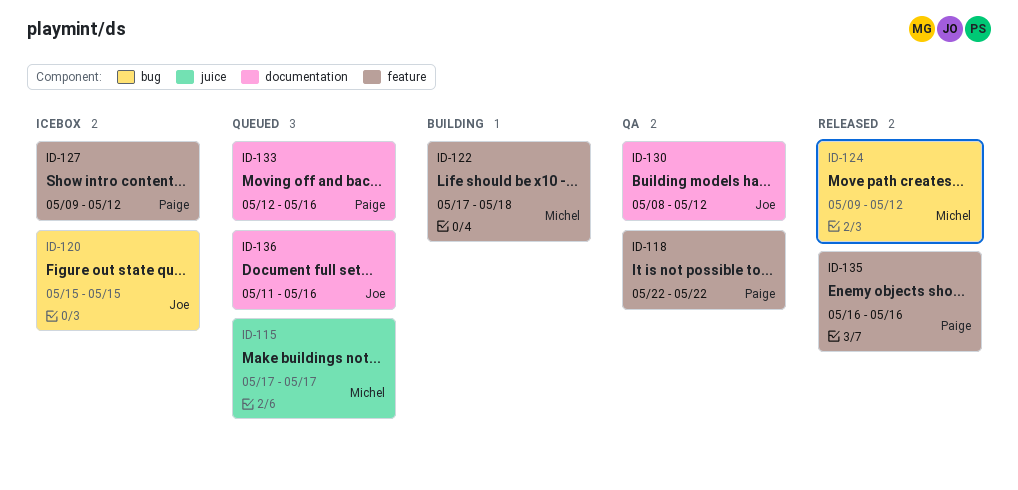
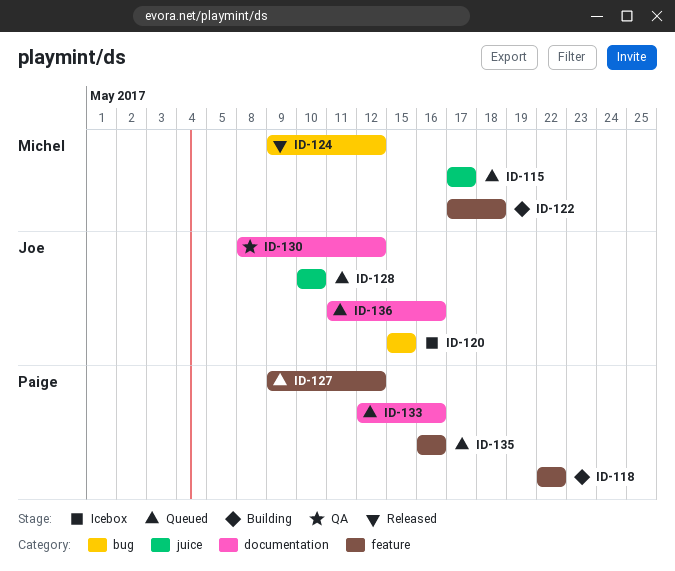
ID-118, status: QA -> Building
ID-127, status: Icebox -> Queued
ID-128: none -> present
ID-135, status: Released -> Queued

